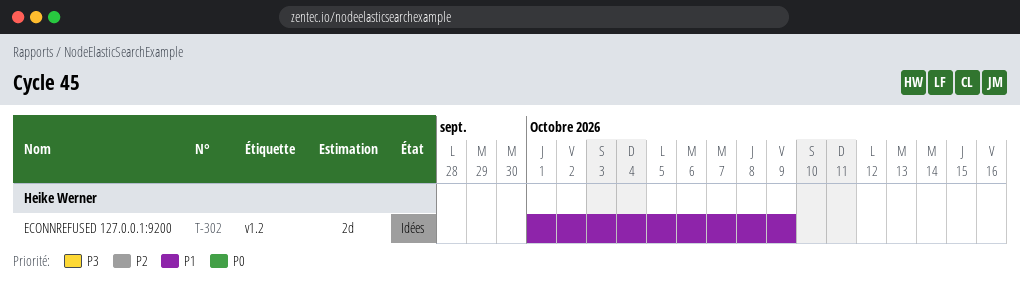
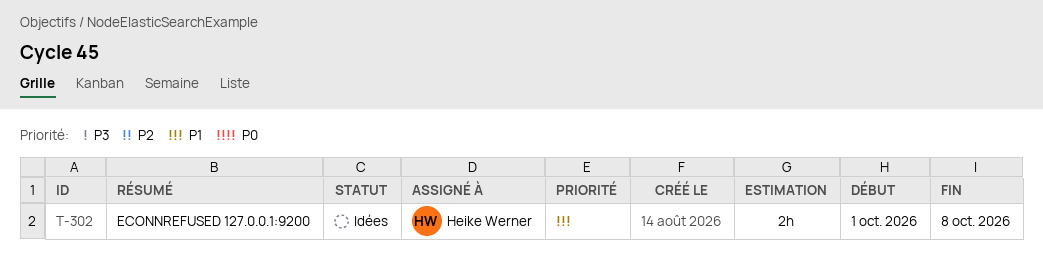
T-302, estimate: 2d -> 2h
T-302, due: Oct 9 -> Oct 8

